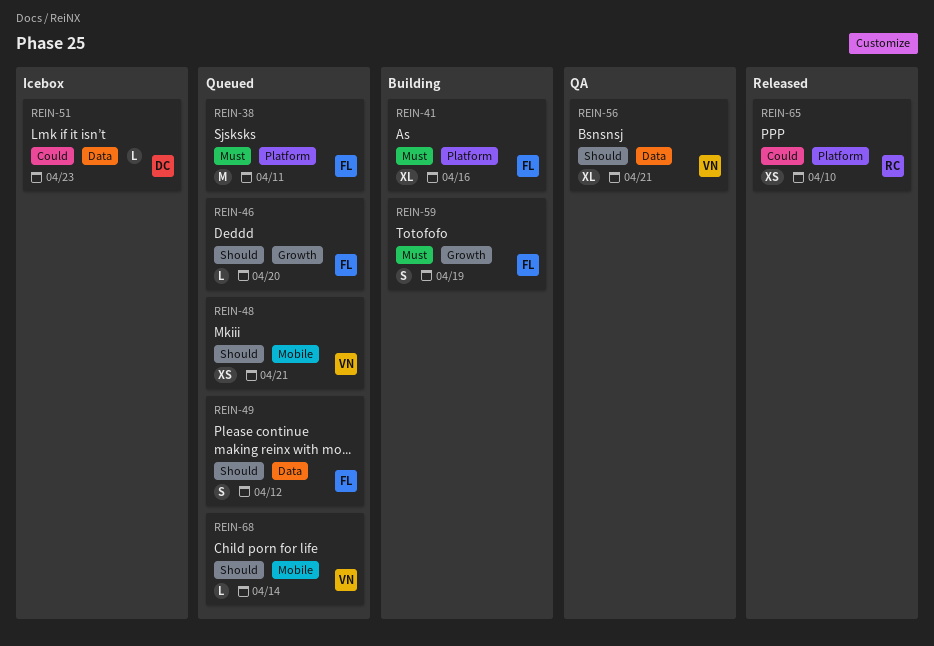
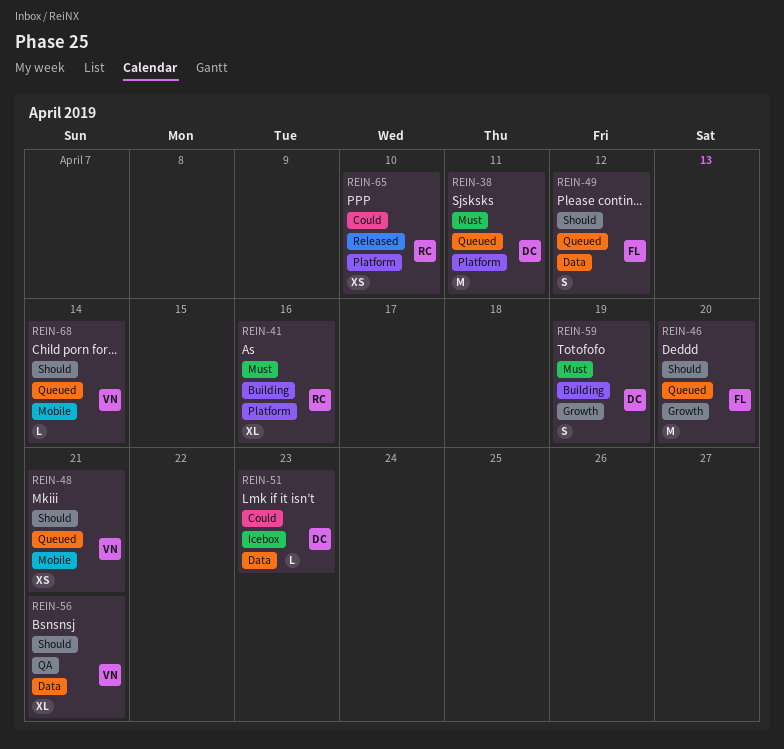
REIN-38, owner: FL -> DC
REIN-41, owner: FL -> RC
REIN-46, estimate: L -> M
REIN-59, owner: FL -> DC

